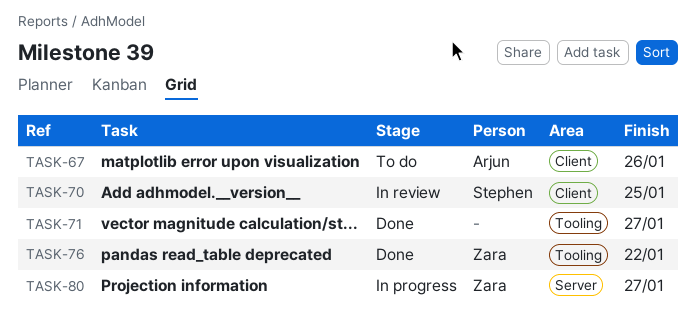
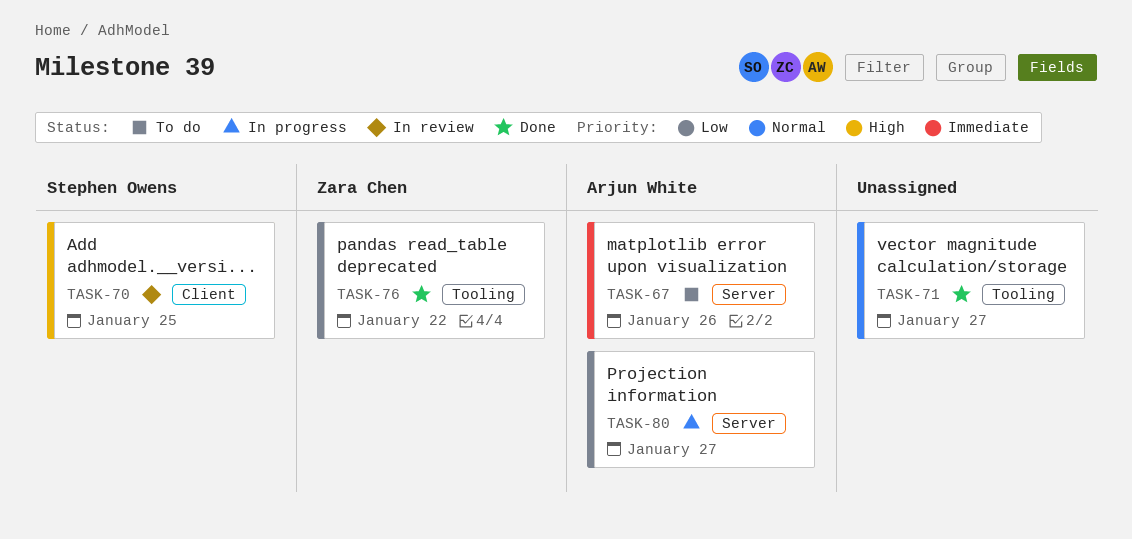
TASK-67, label: Client -> Server
TASK-80, owner: Zara Chen -> Arjun White

